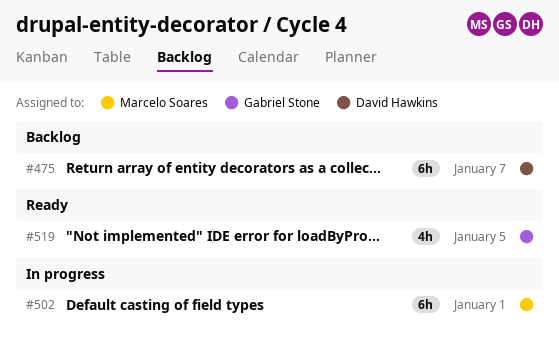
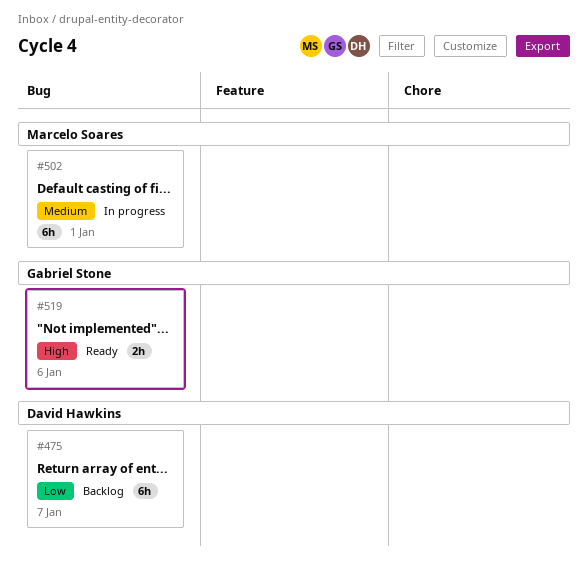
#519, estimate: 4h -> 2h
#519, due: Jan 5 -> Jan 6

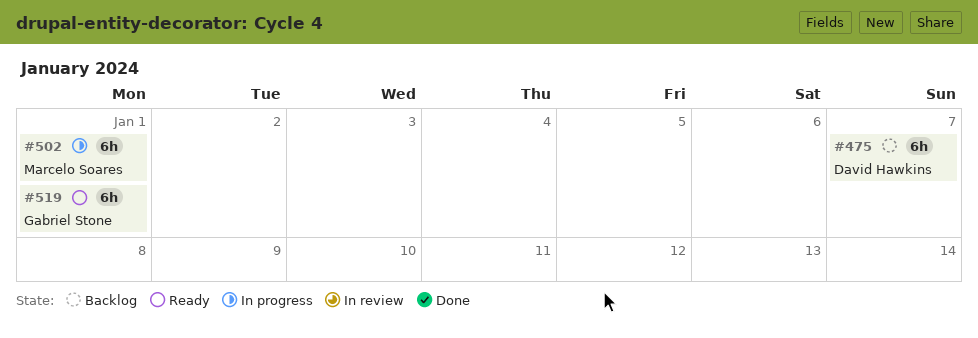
#519, estimate: 2h -> 6h
#519, due: Jan 6 -> Jan 1

